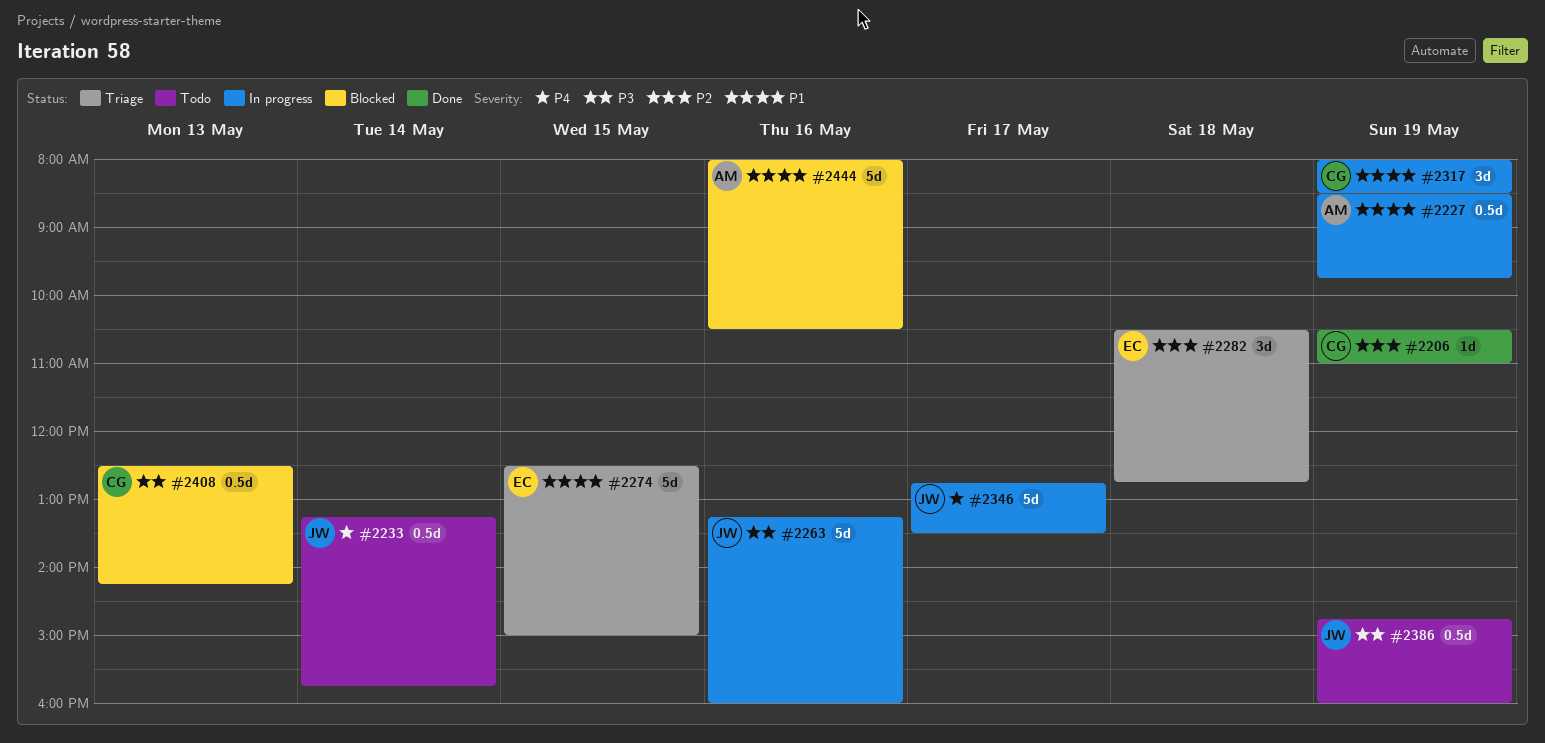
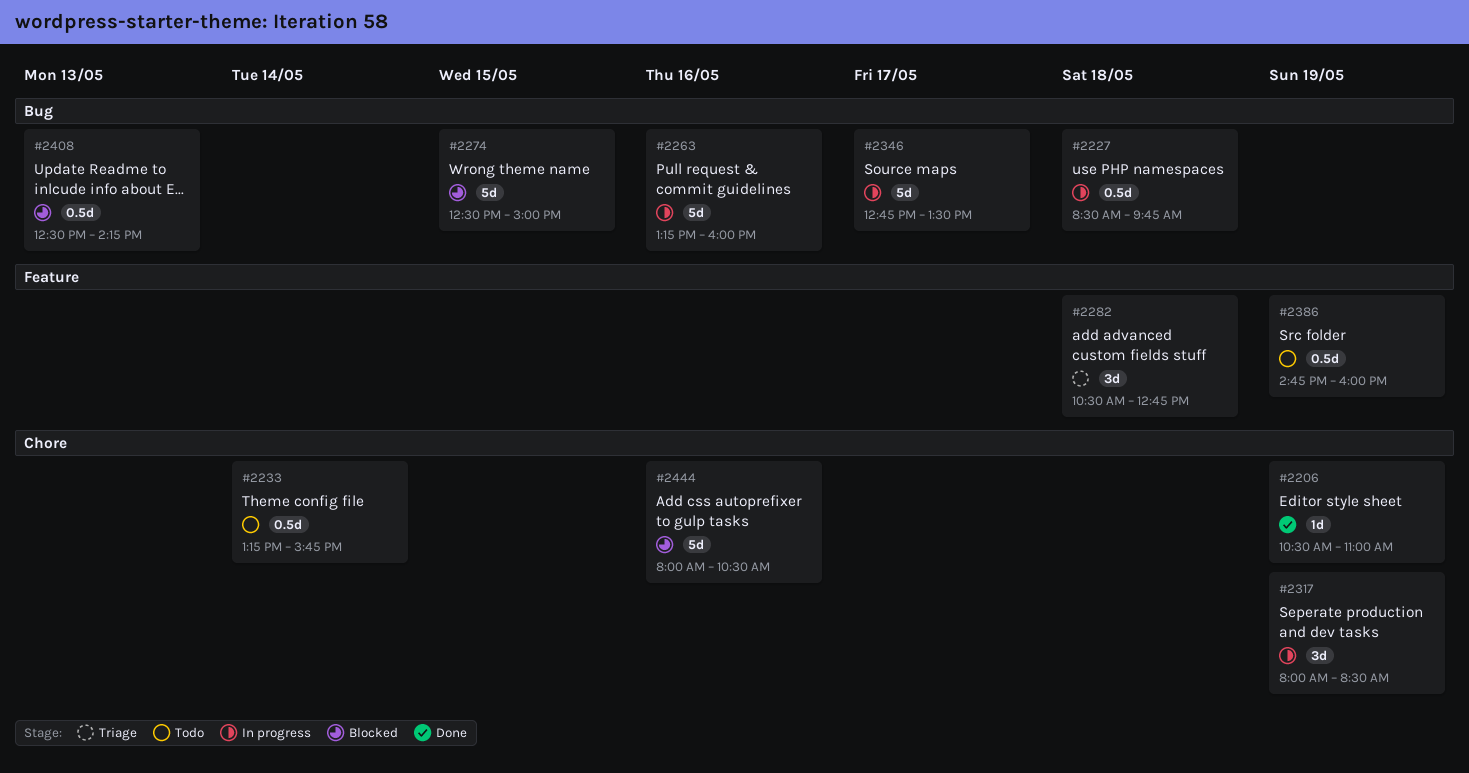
#2227, day: May 19 -> May 18
#2274, status: Triage -> Blocked

